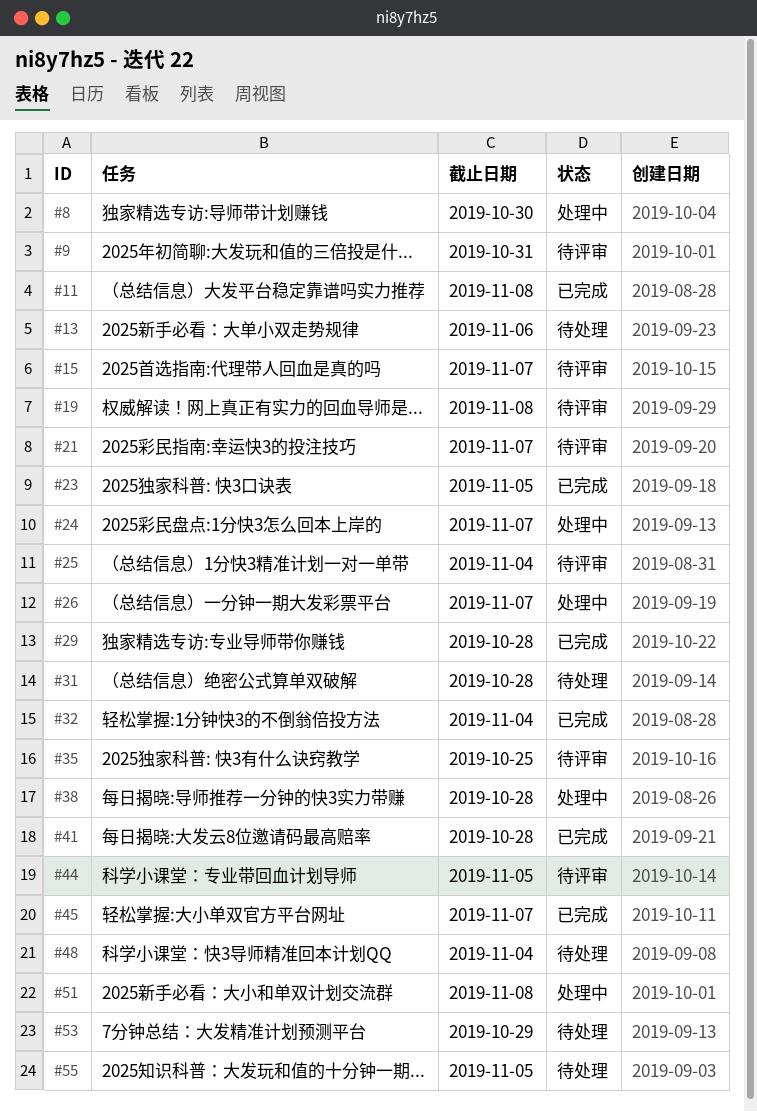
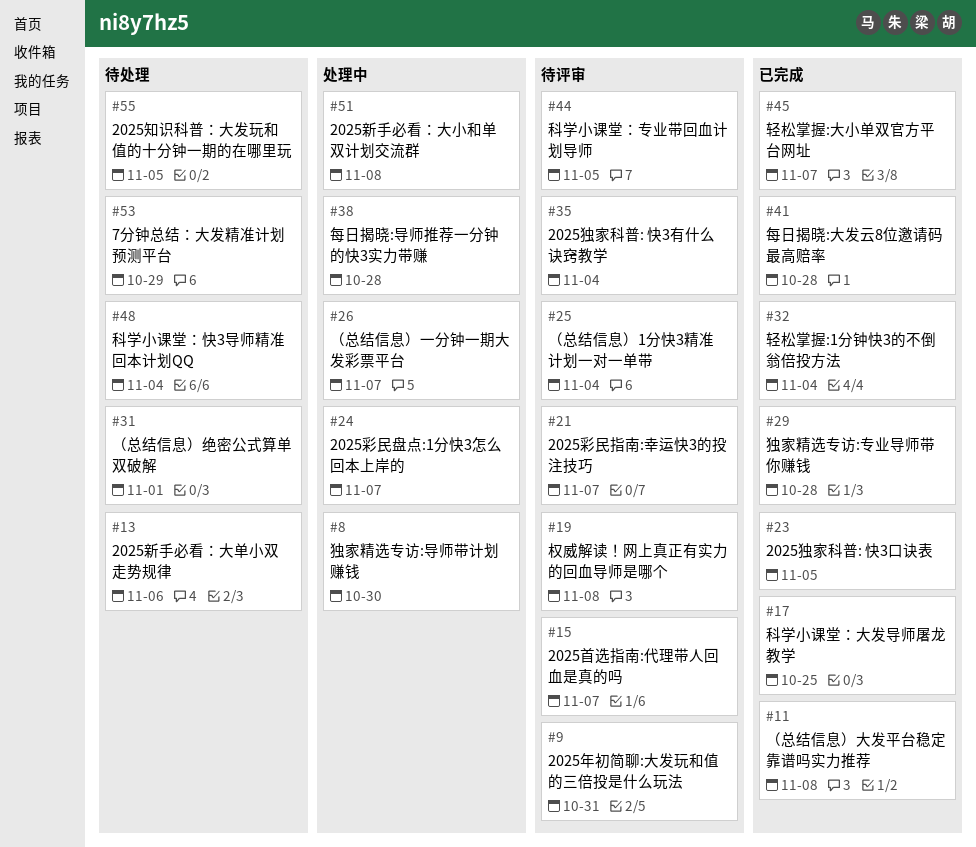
#17: none -> present
#31, due: Oct 28 -> Nov 1
#35, due: Oct 25 -> Nov 4

